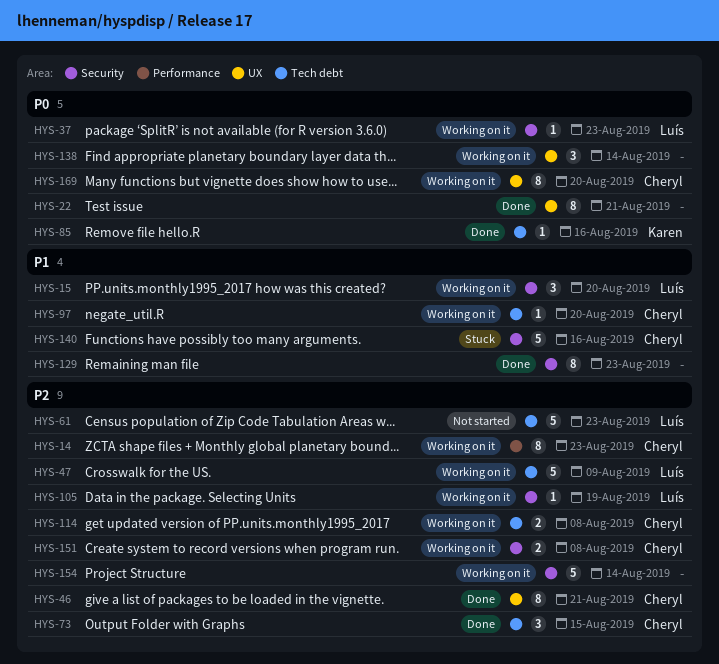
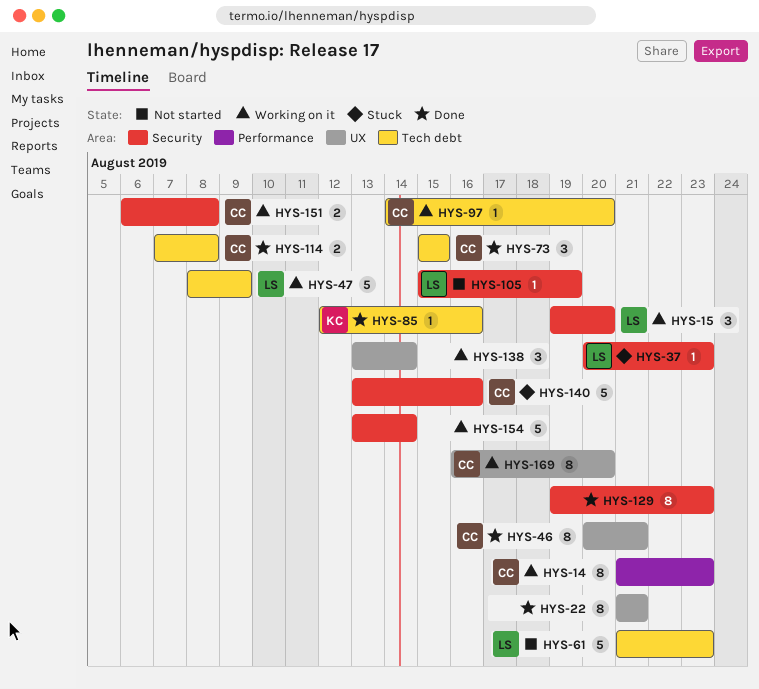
HYS-37, status: Working on it -> Stuck
HYS-105, status: Working on it -> Not started
HYS-114, status: Working on it -> Done

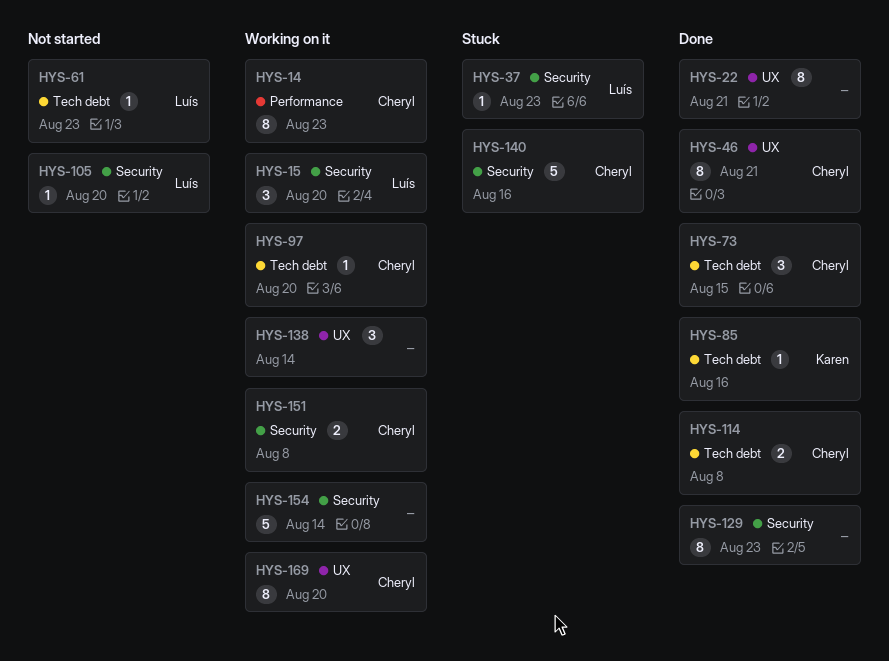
HYS-47: present -> none
HYS-61, estimate: 5 -> 1
HYS-105, due: Aug 19 -> Aug 20

